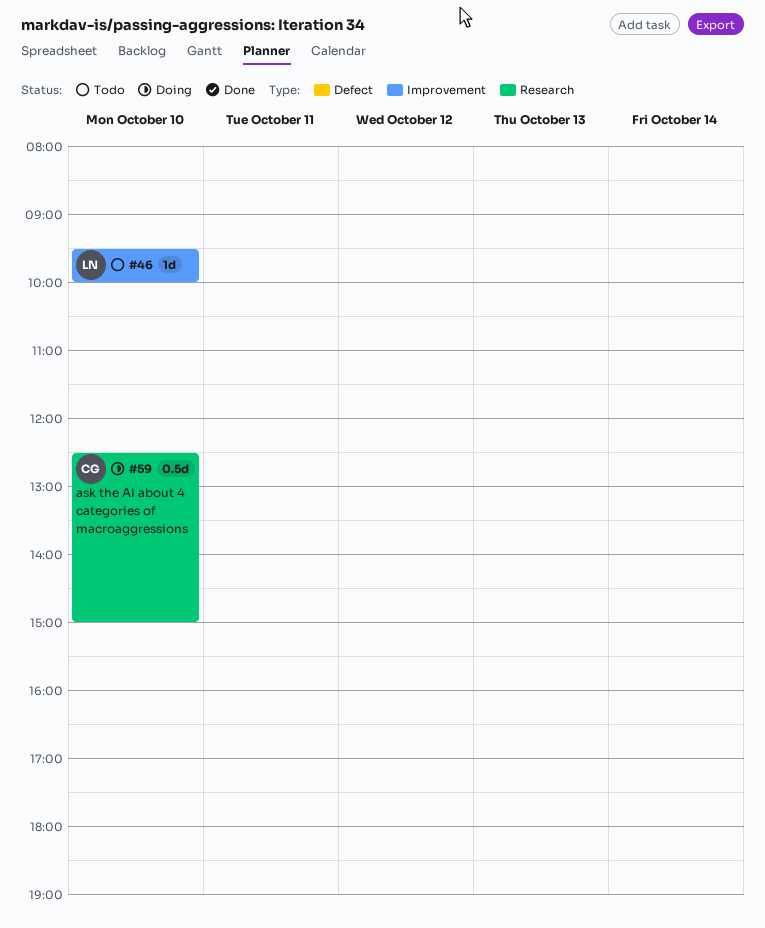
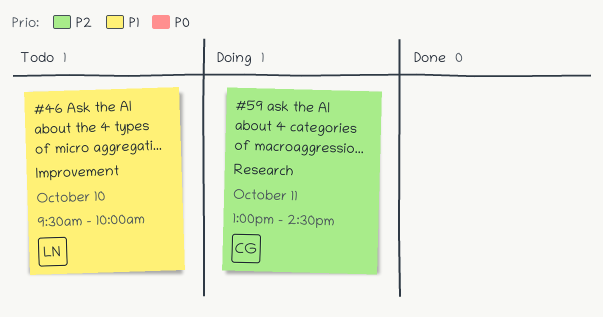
#59, day: Oct 10 -> Oct 11
#59, begins: 12:30 -> 13:00
#59, ends: 15:00 -> 14:30

